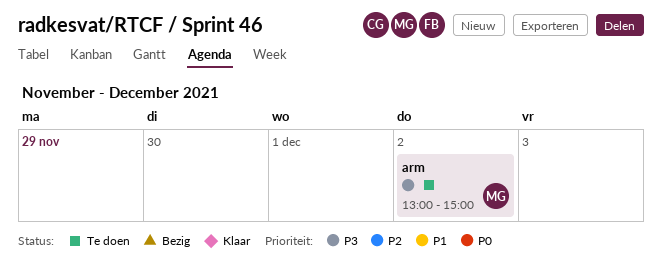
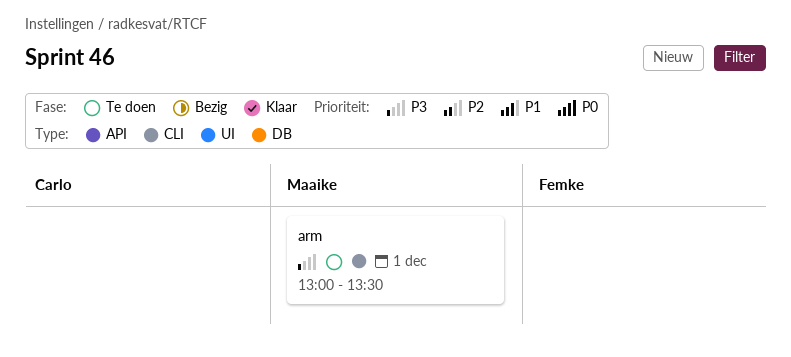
arm, day: Dec 2 -> Dec 1
arm, ends: 15:00 -> 13:30

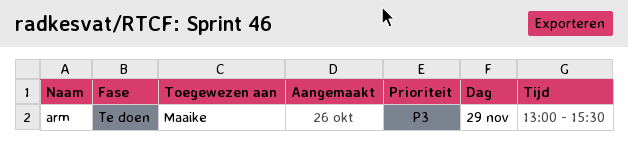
arm, day: Dec 1 -> Nov 29
arm, ends: 13:30 -> 15:30

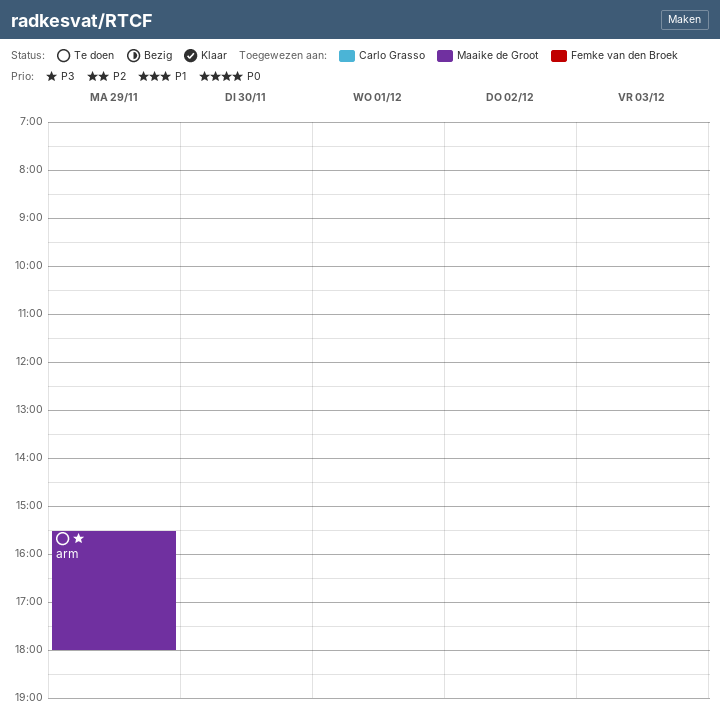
arm, begins: 13:00 -> 15:30
arm, ends: 15:30 -> 18:00

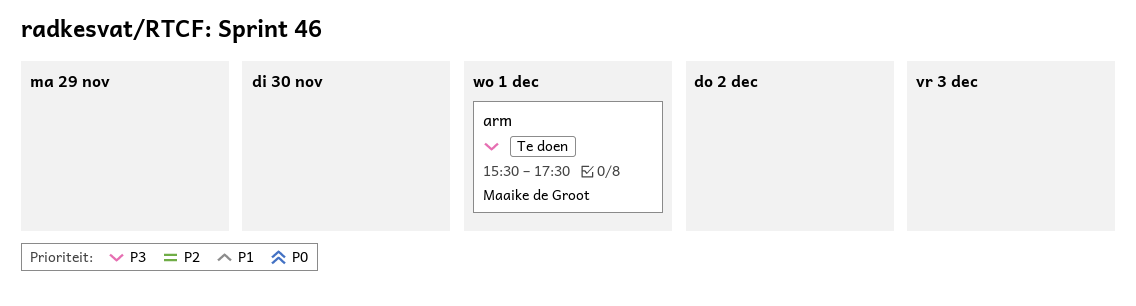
arm, day: Nov 29 -> Dec 1
arm, ends: 18:00 -> 17:30

